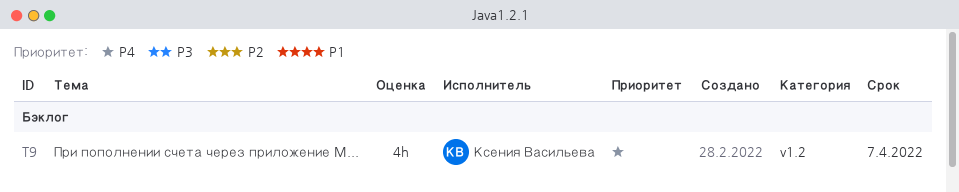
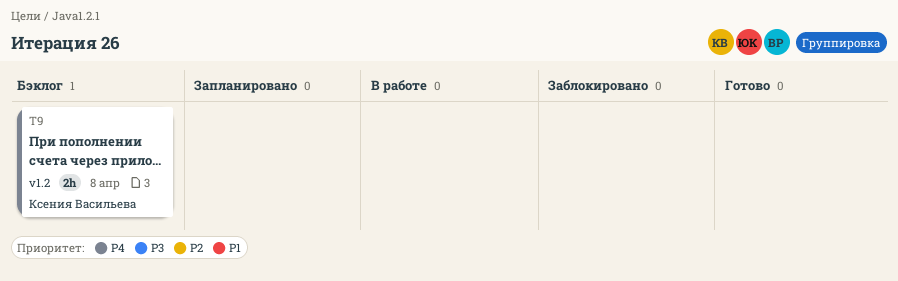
T9, estimate: 4h -> 2h
T9, due: Apr 7 -> Apr 8

